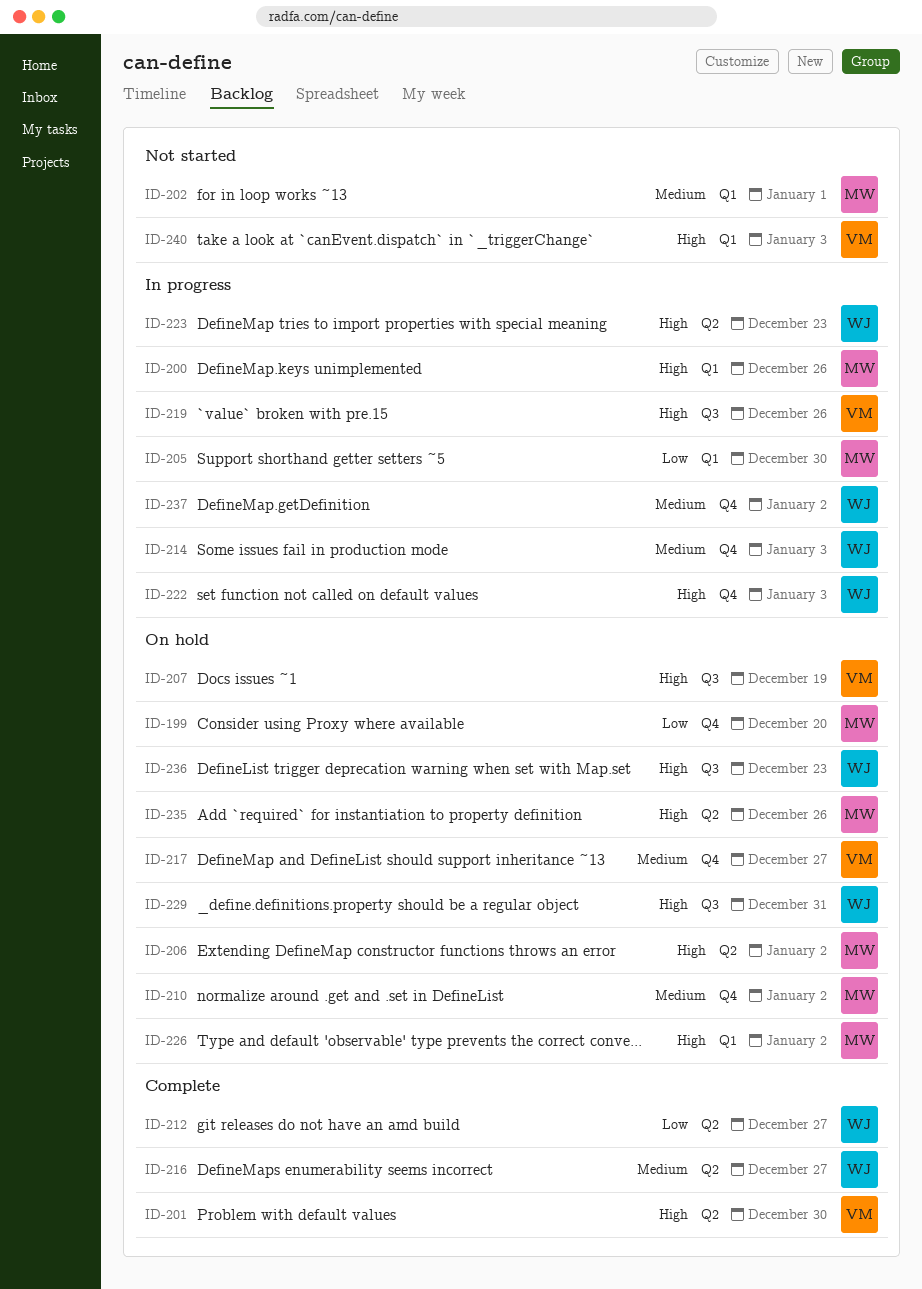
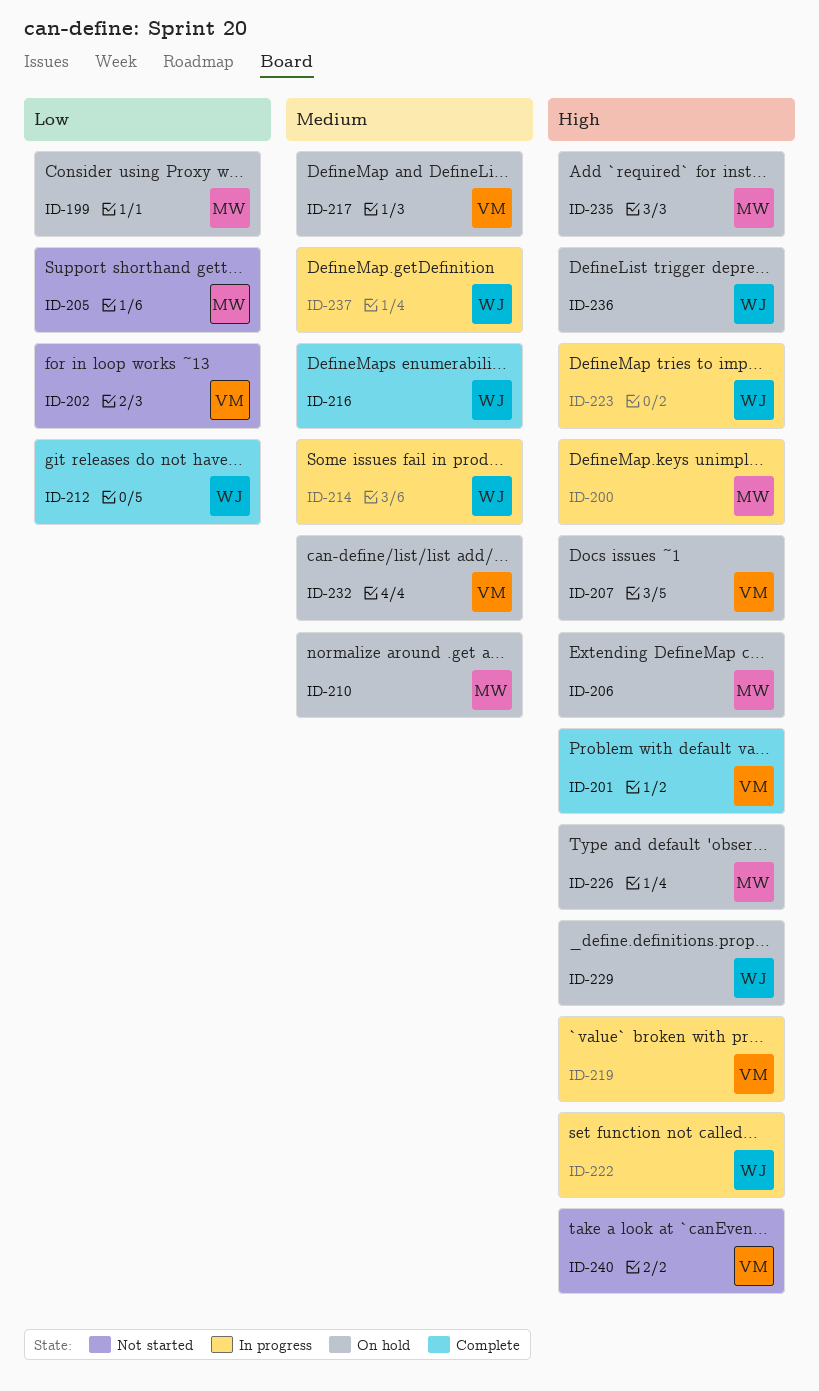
ID-202, owner: MW -> VM
ID-202, priority: Medium -> Low
ID-205, status: In progress -> Not started
ID-232: none -> present

